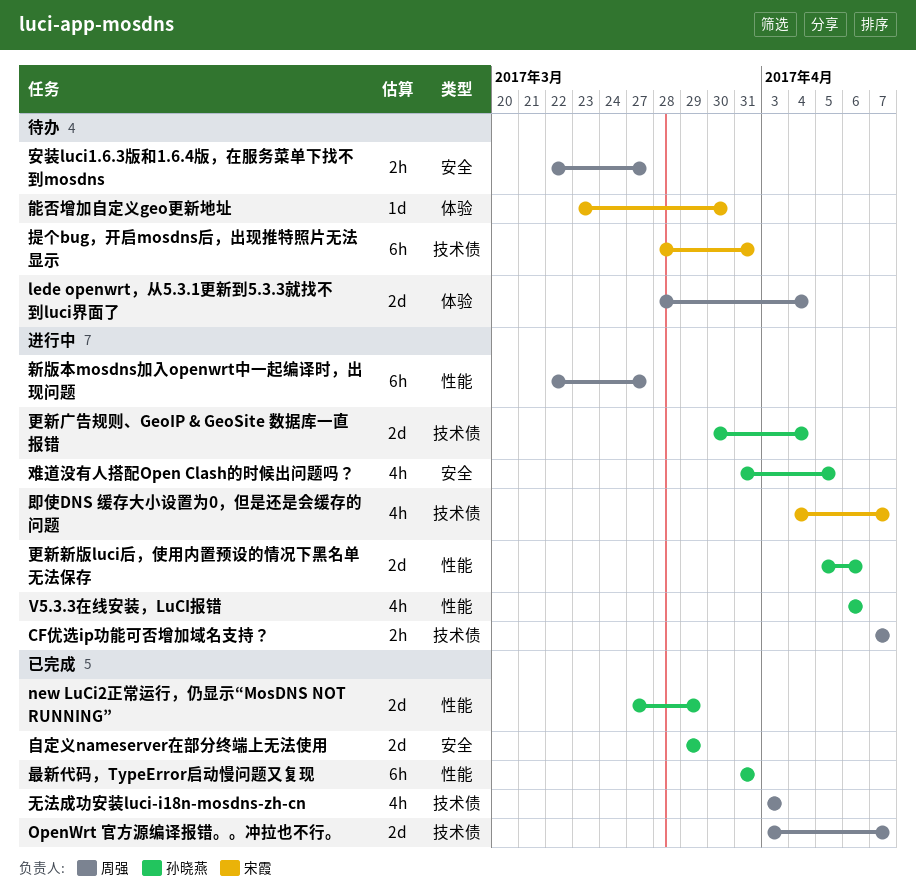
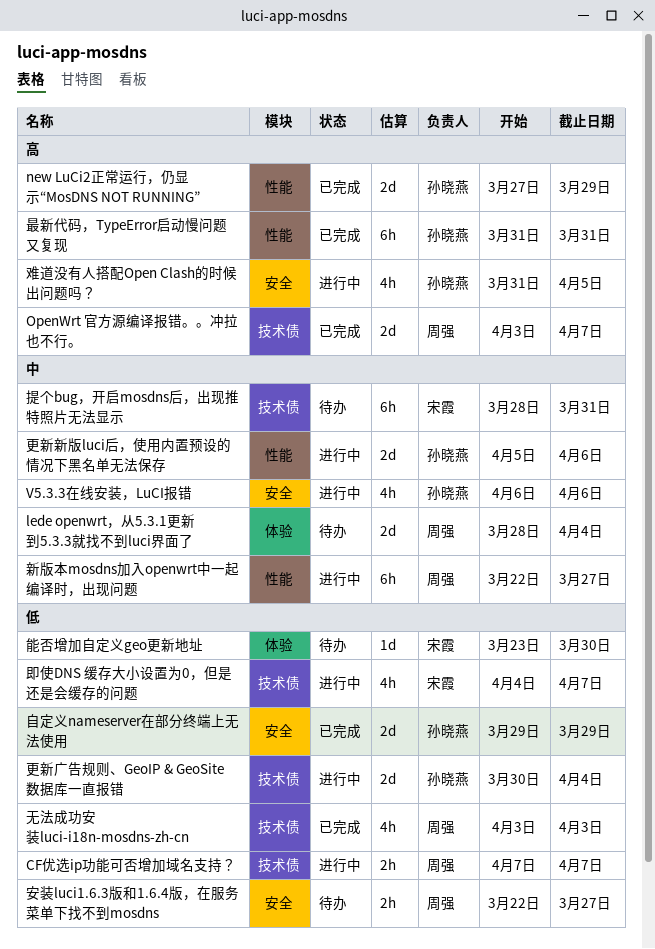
V5.3.3在线安装，LuCI报错, label: 性能 -> 安全

